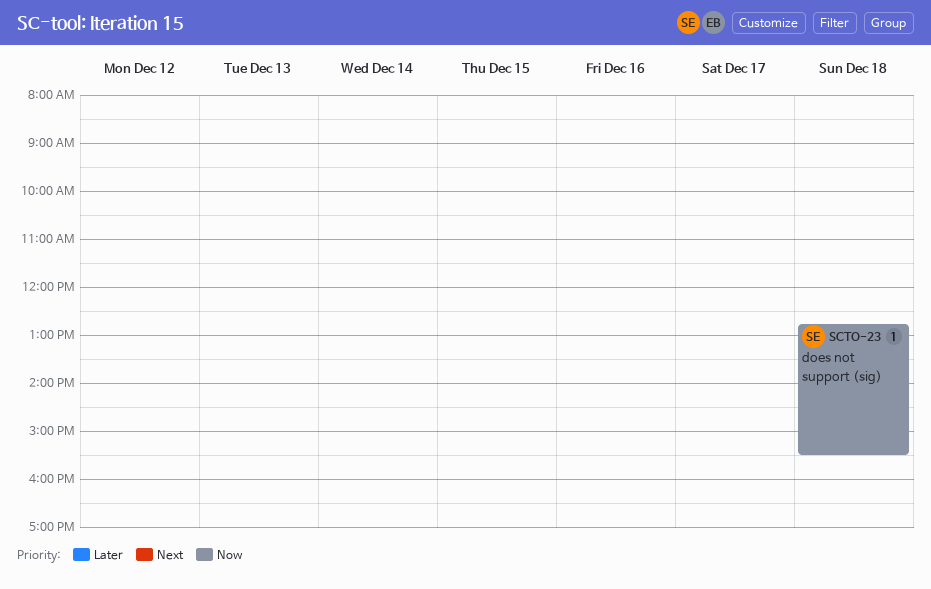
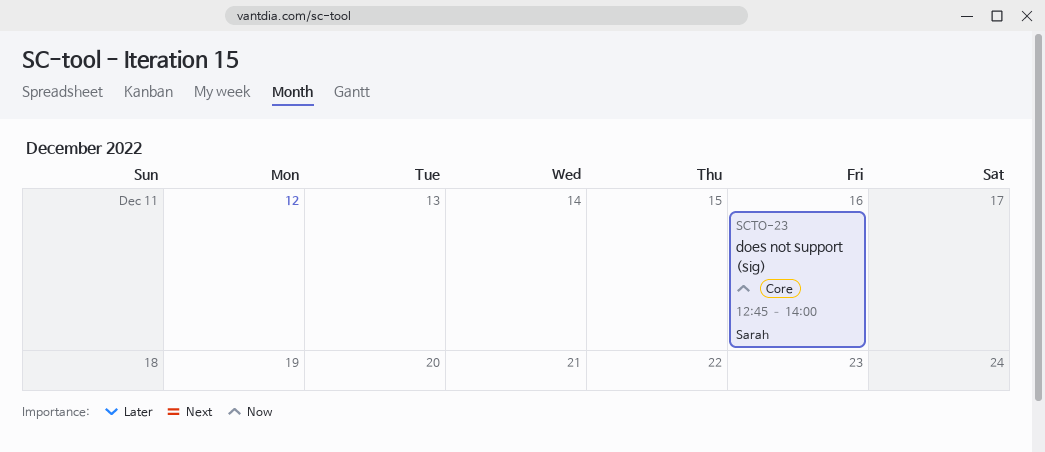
SCTO-23, day: Dec 18 -> Dec 16
SCTO-23, ends: 15:30 -> 14:00

